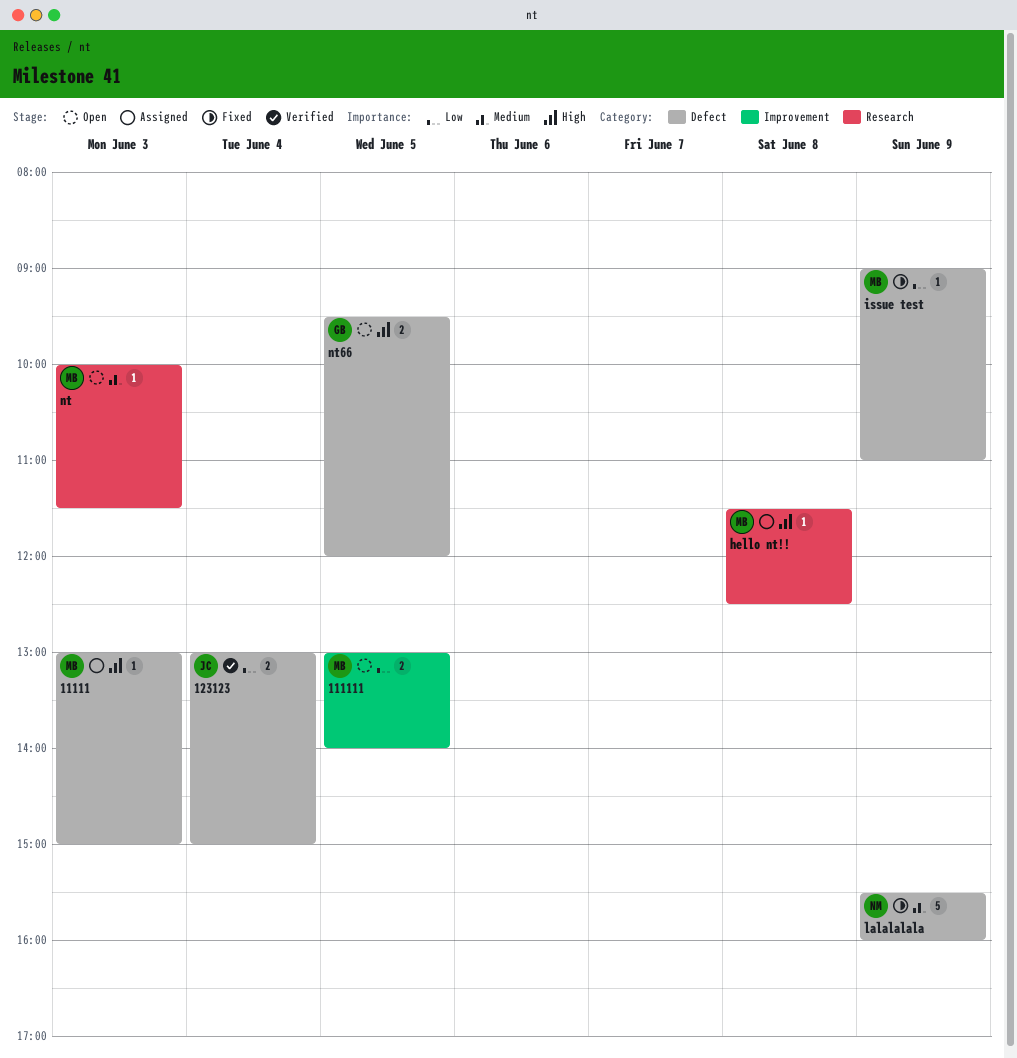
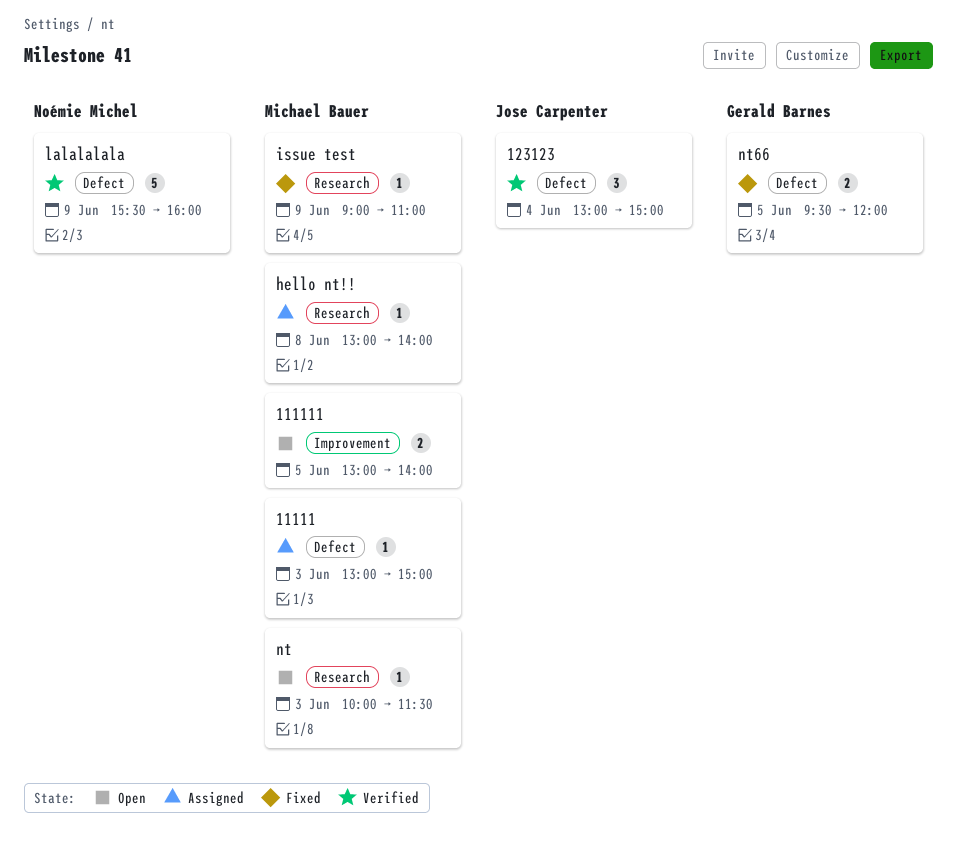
123123, estimate: 2 -> 3
hello nt!!, begins: 11:30 -> 13:00
hello nt!!, ends: 12:30 -> 14:00
issue test, label: Defect -> Research
lalalalala, status: Fixed -> Verified
nt66, status: Open -> Fixed

